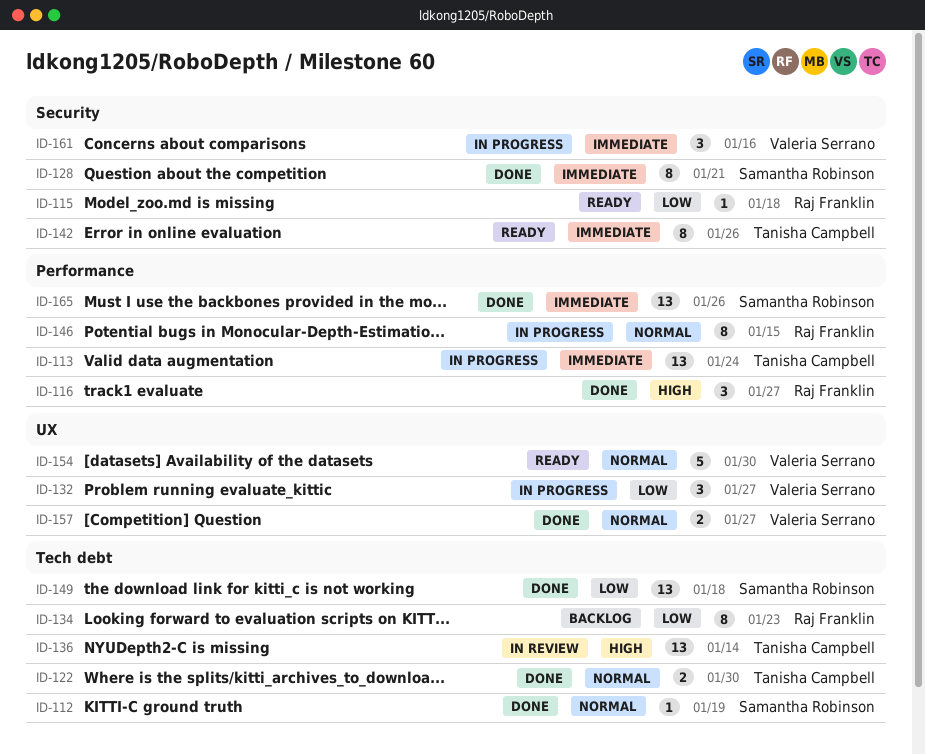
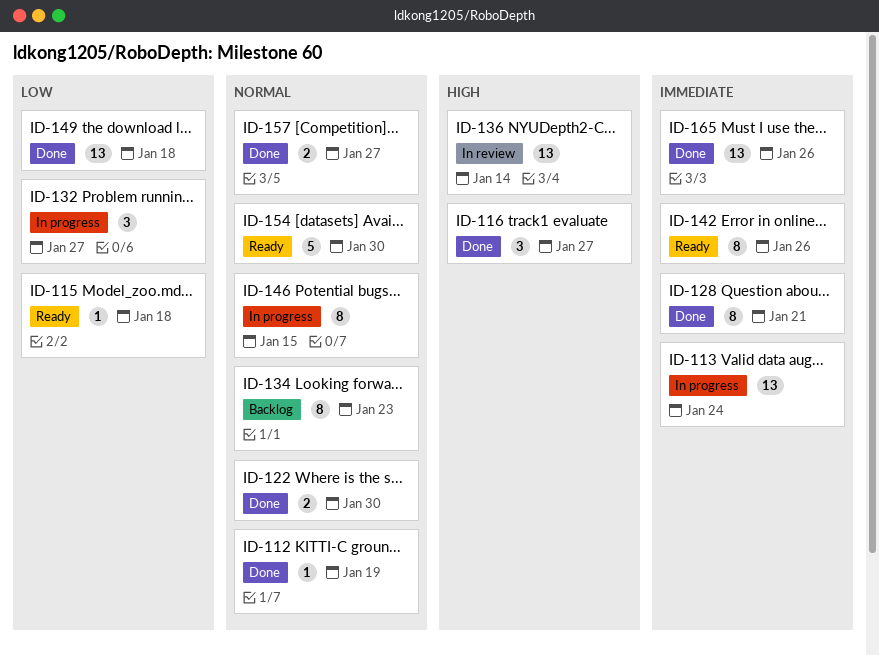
ID-134, priority: Low -> Normal
ID-161: present -> none

